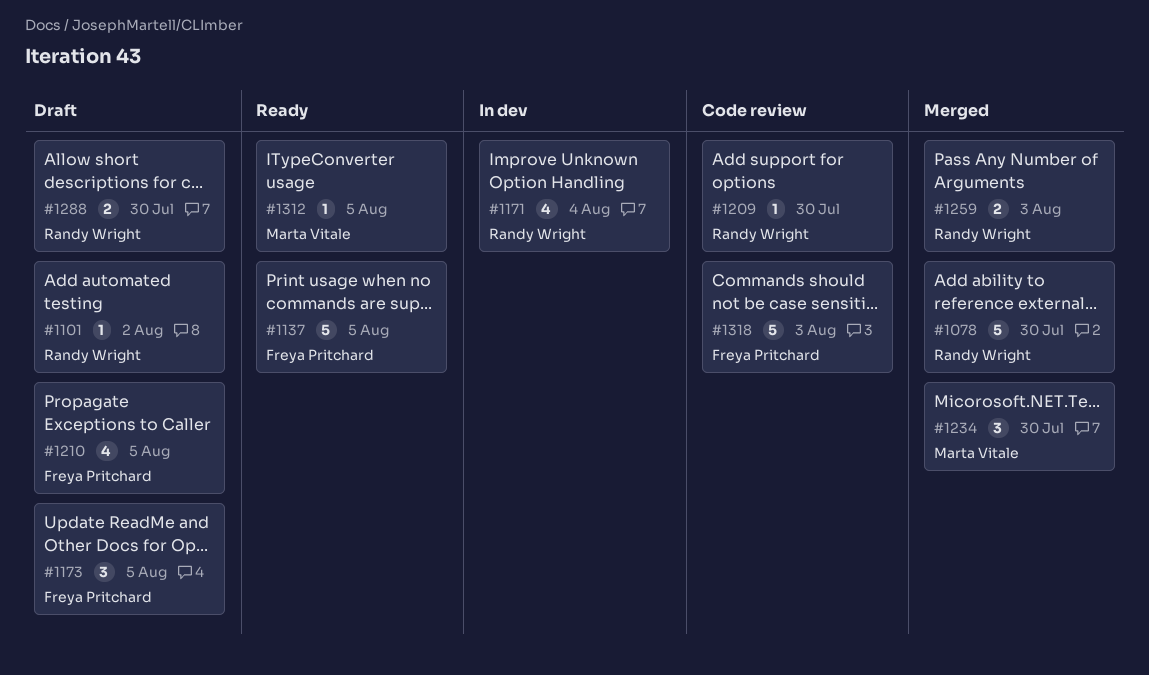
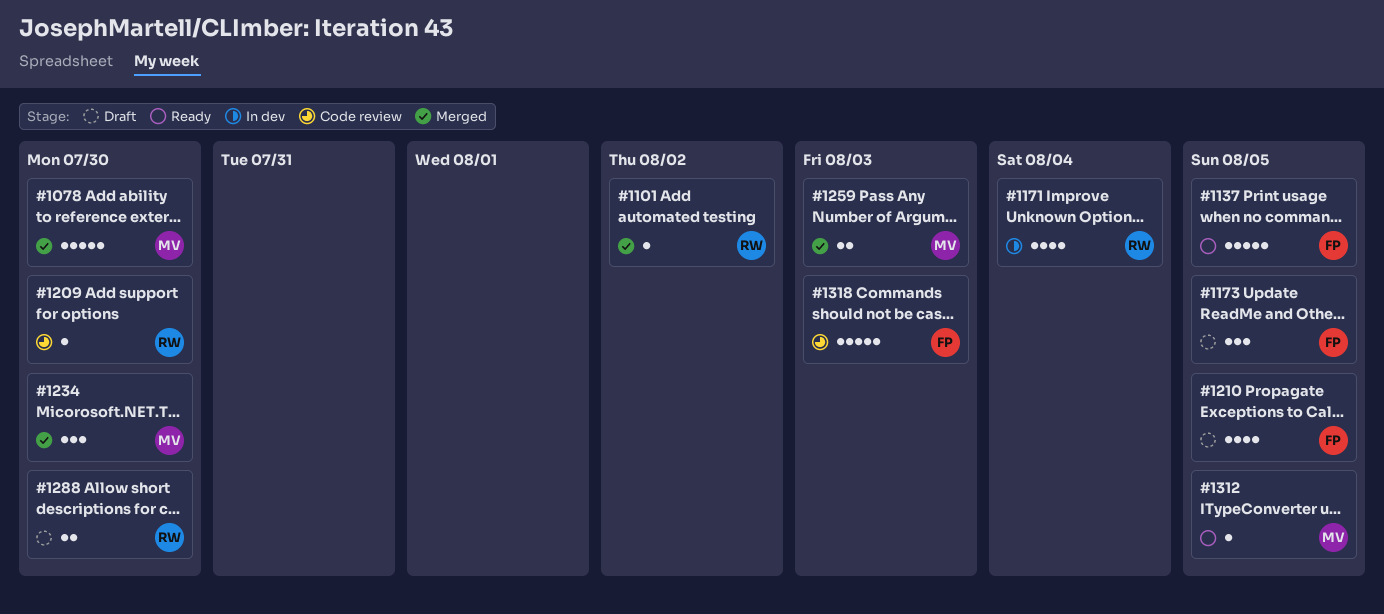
#1078, owner: Randy Wright -> Marta Vitale
#1101, status: Draft -> Merged
#1259, owner: Randy Wright -> Marta Vitale

